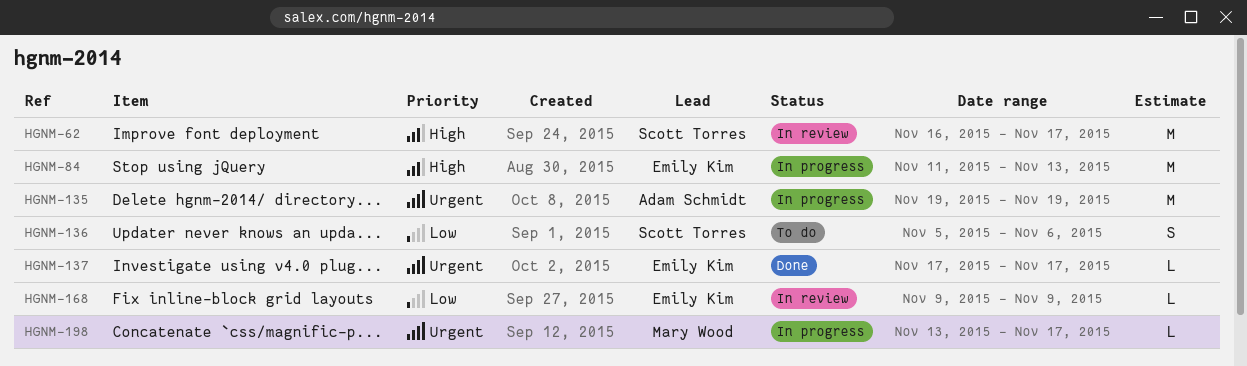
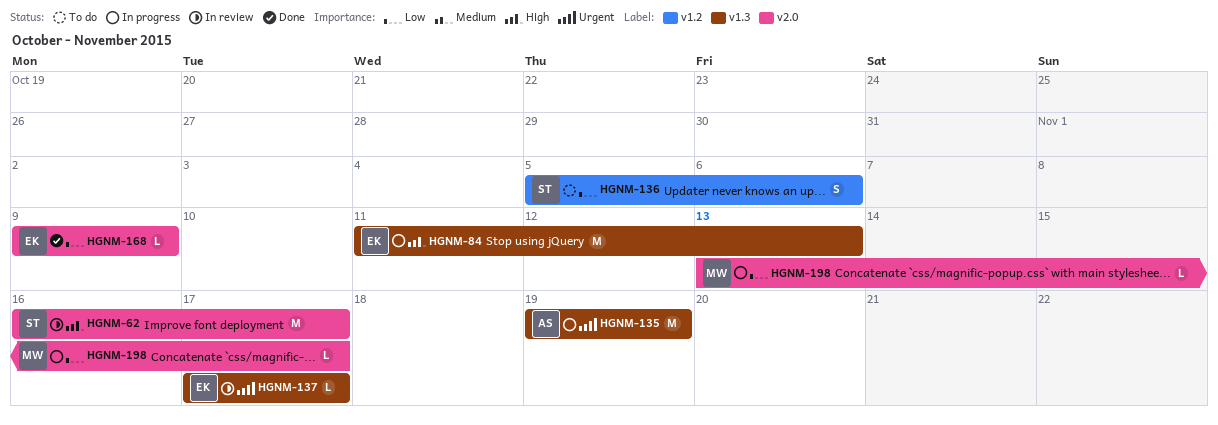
HGNM-137, status: Done -> In review
HGNM-168, status: In review -> Done
HGNM-198, priority: Urgent -> Low

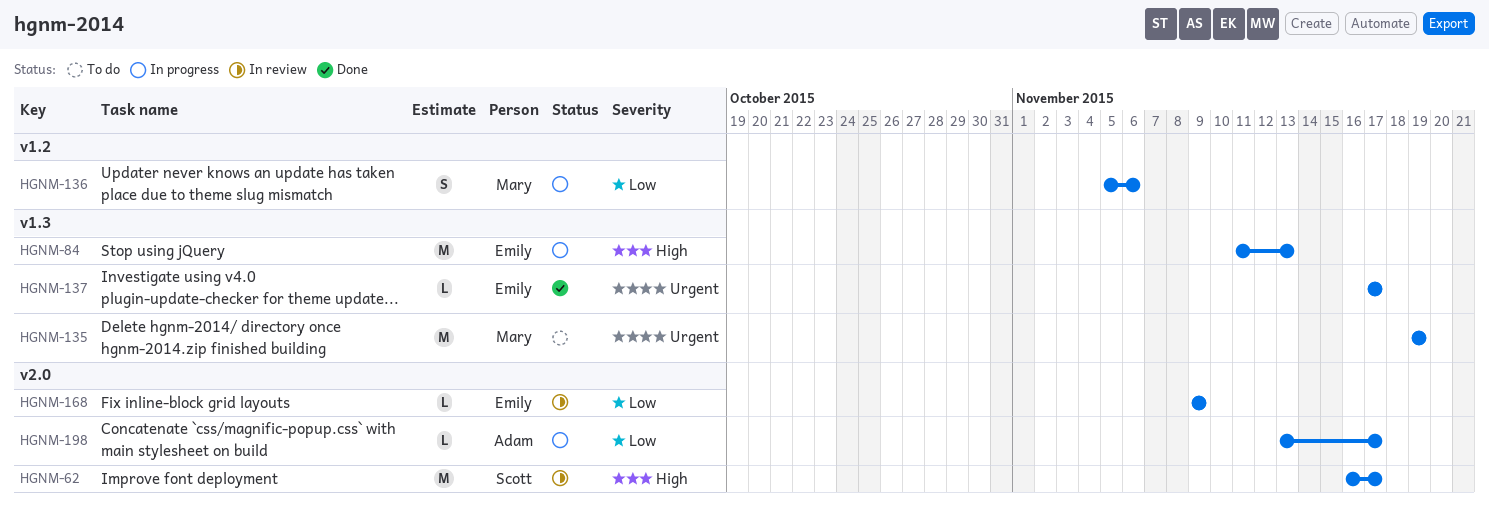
HGNM-135, status: In progress -> To do
HGNM-135, owner: Adam -> Mary
HGNM-136, status: To do -> In progress
HGNM-136, owner: Scott -> Mary
HGNM-137, status: In review -> Done
HGNM-168, status: Done -> In review
HGNM-198, owner: Mary -> Adam

